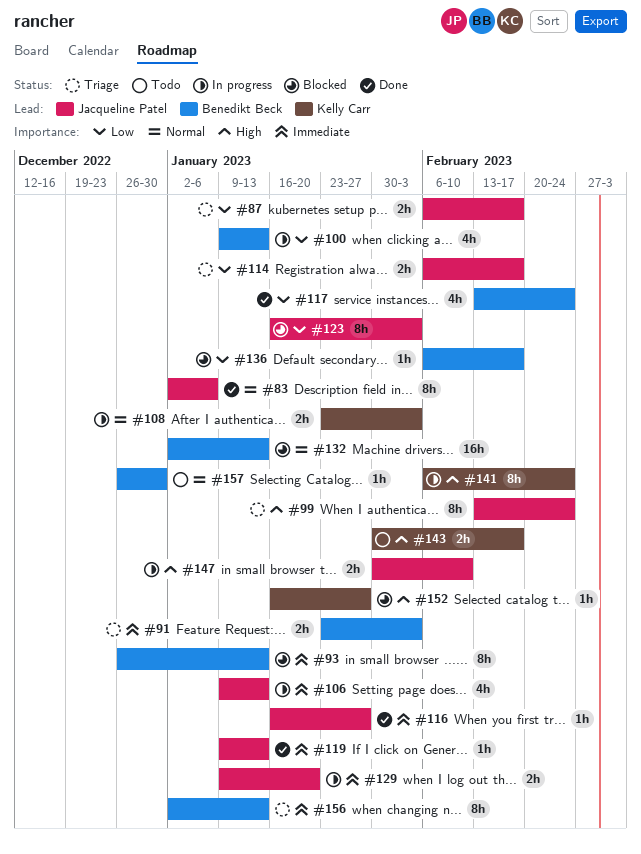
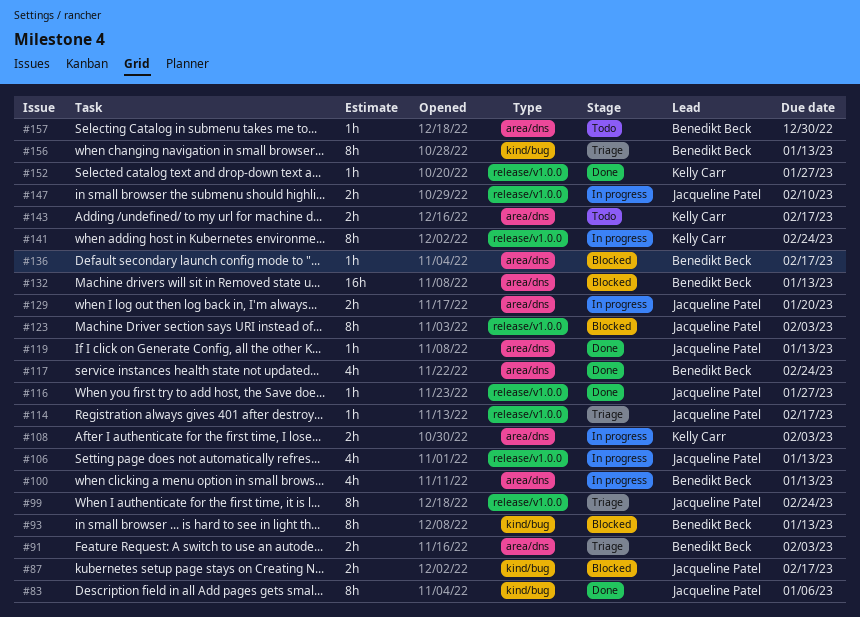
#87, status: Triage -> Blocked
#114, estimate: 2h -> 1h
#152, status: Blocked -> Done

